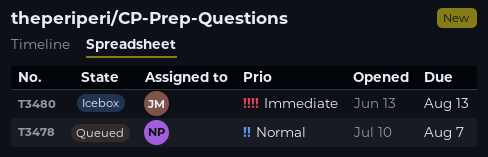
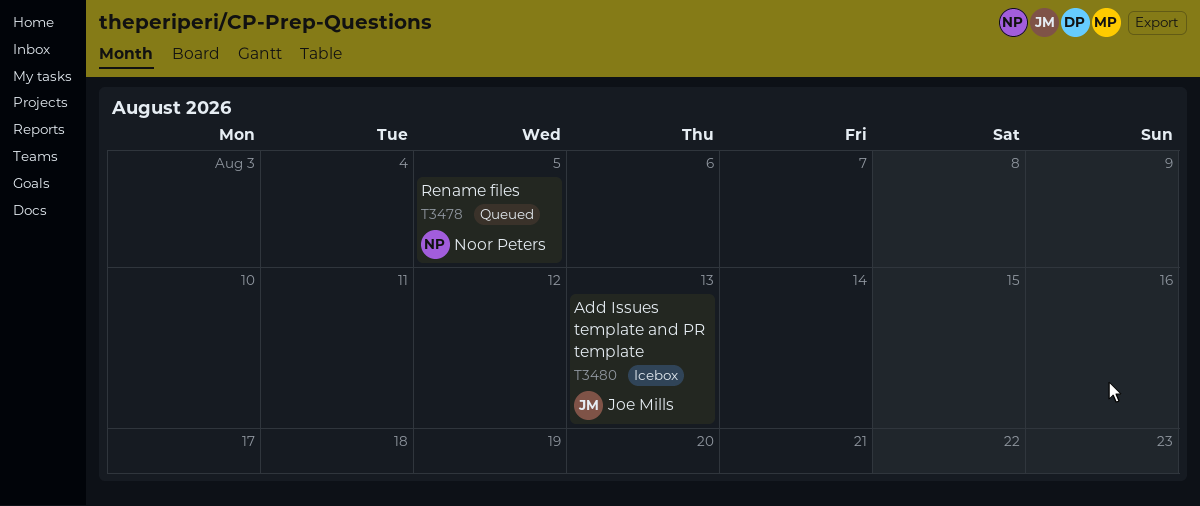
T3478, due: Aug 7 -> Aug 5

